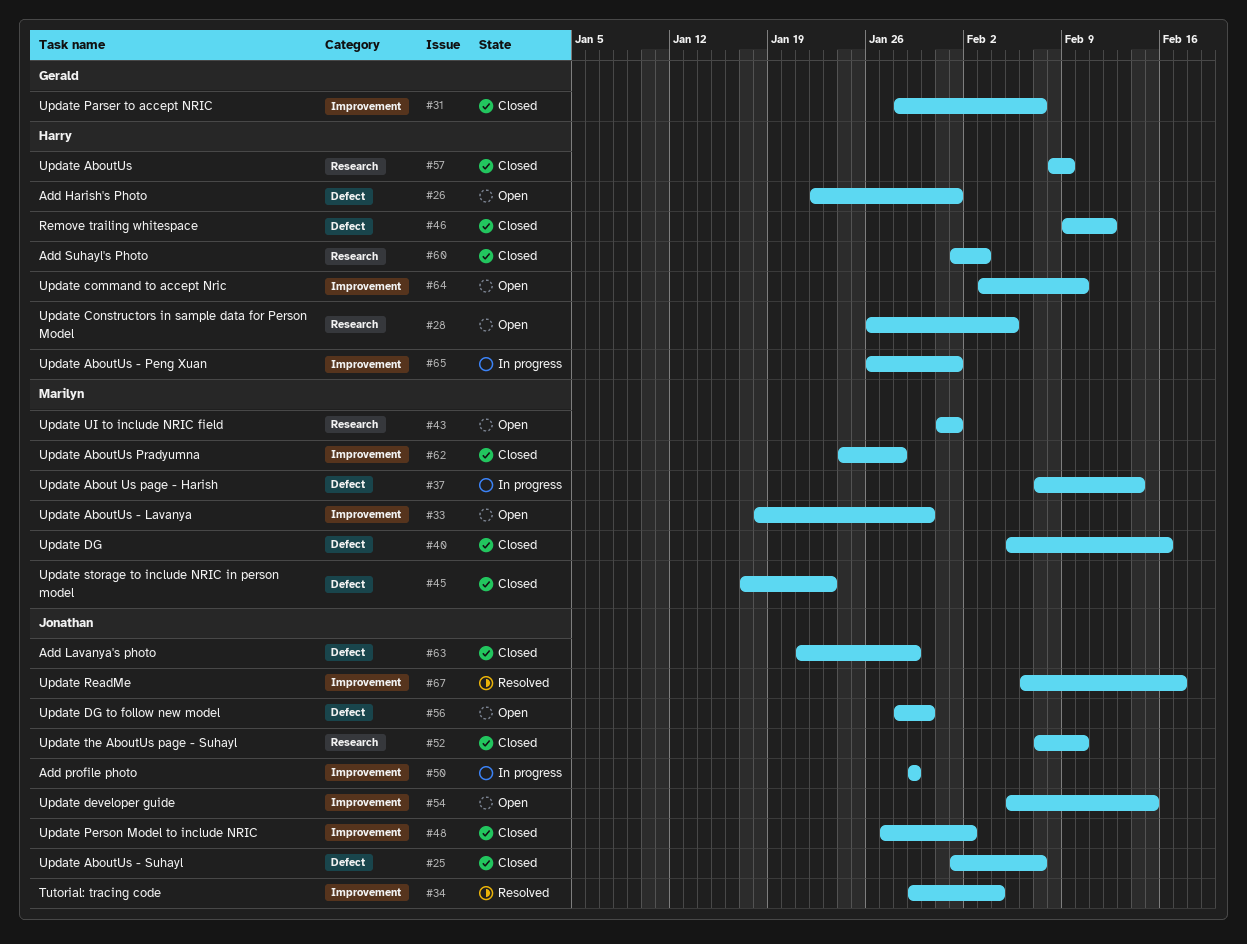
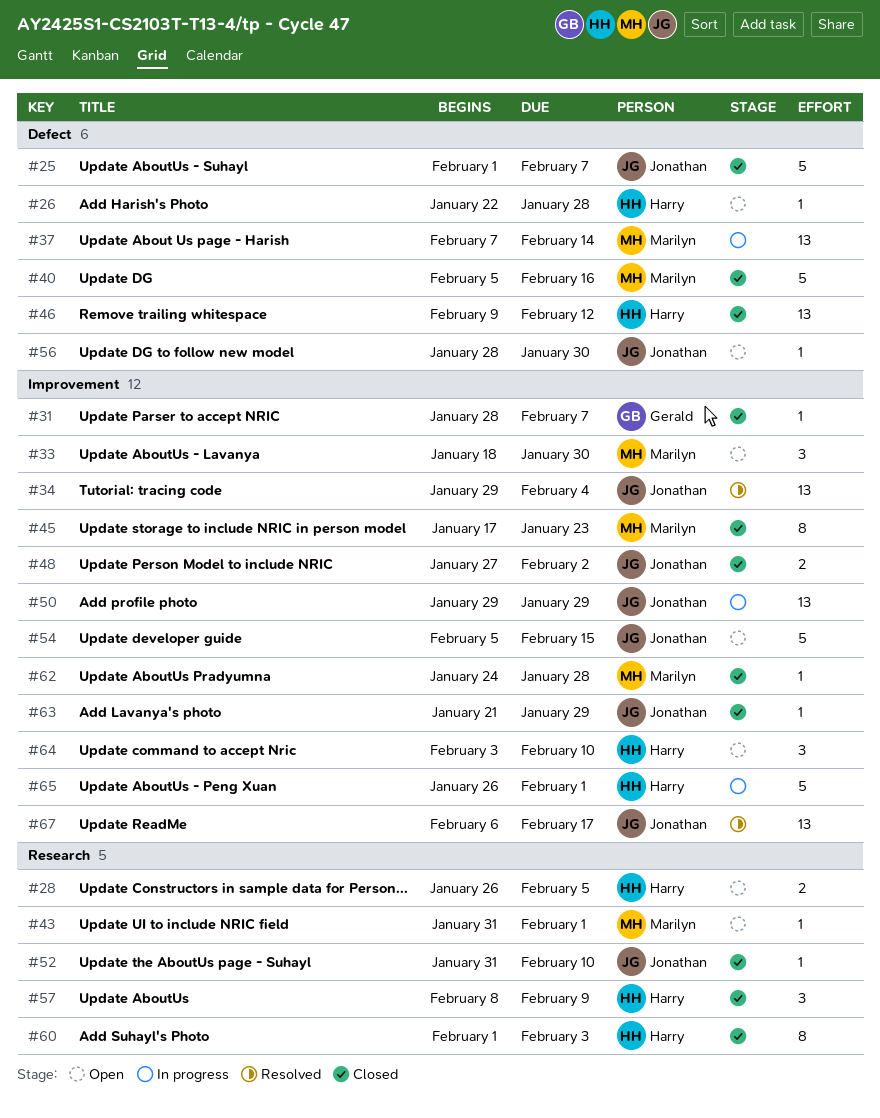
#26, due: Feb 1 -> Jan 28
#45, label: Defect -> Improvement
#52, start: Feb 7 -> Jan 31
#63, label: Defect -> Improvement

